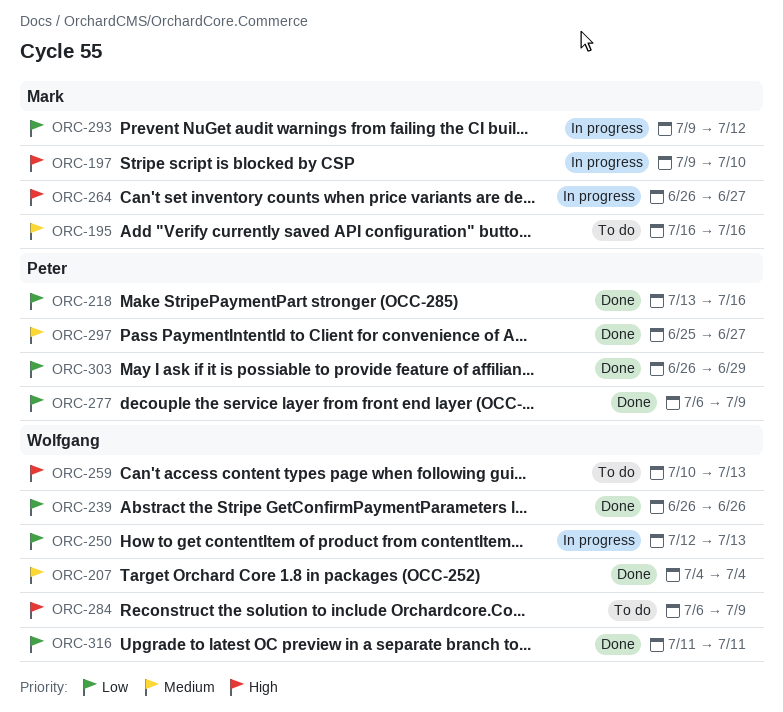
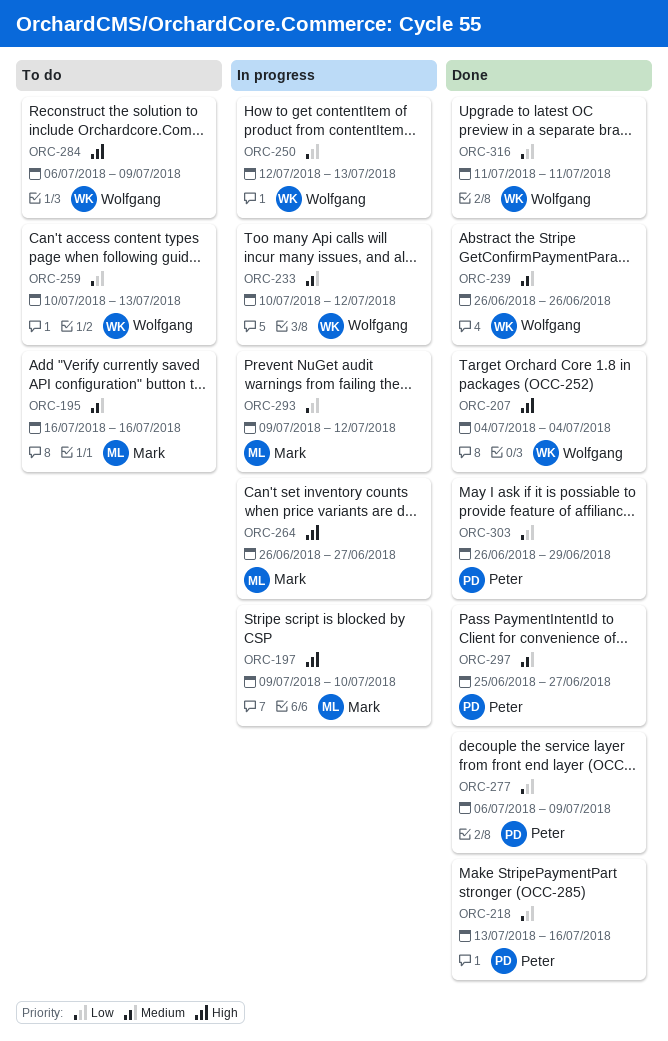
ORC-207, priority: Medium -> High
ORC-233: none -> present
ORC-239, priority: Low -> Medium
ORC-259, priority: High -> Low

